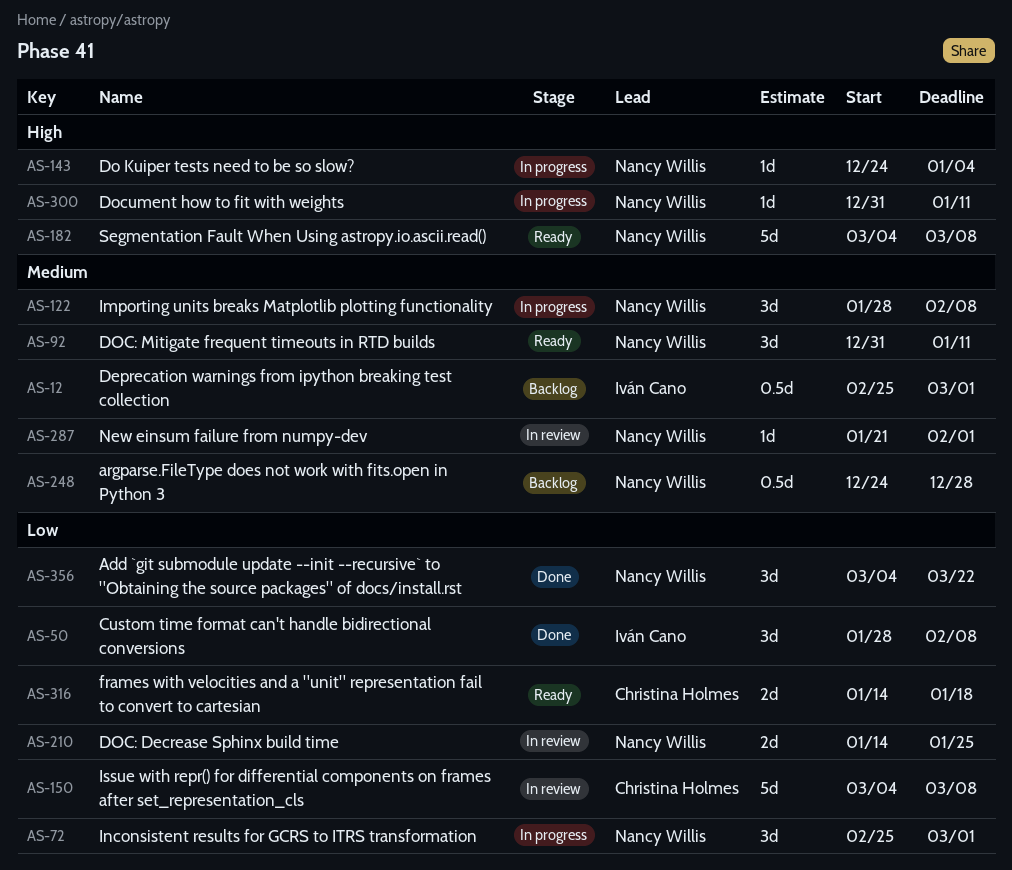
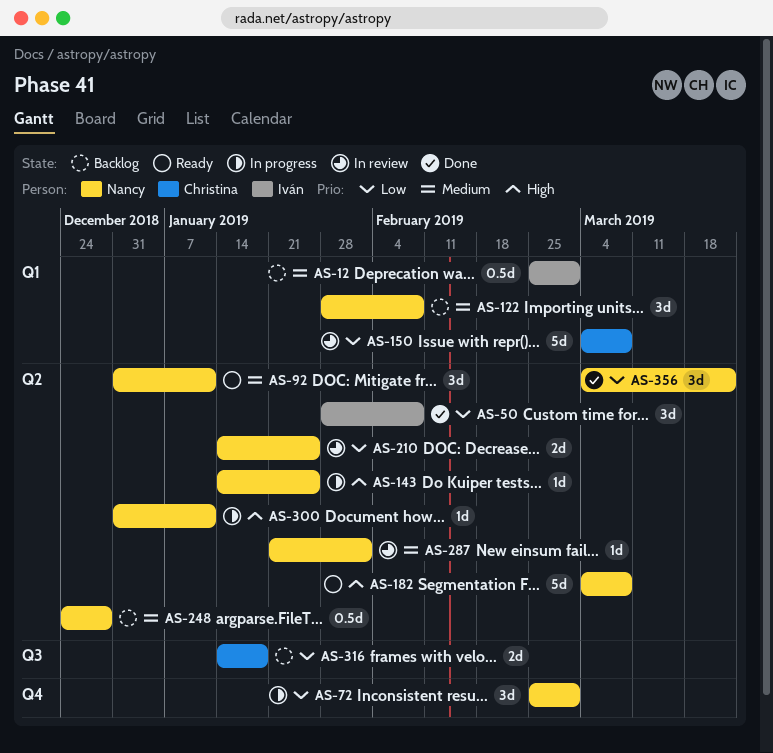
AS-122, status: In progress -> Backlog
AS-143, start: Dec 24 -> Jan 14
AS-143, due: Jan 4 -> Jan 25
AS-316, status: Ready -> Backlog

